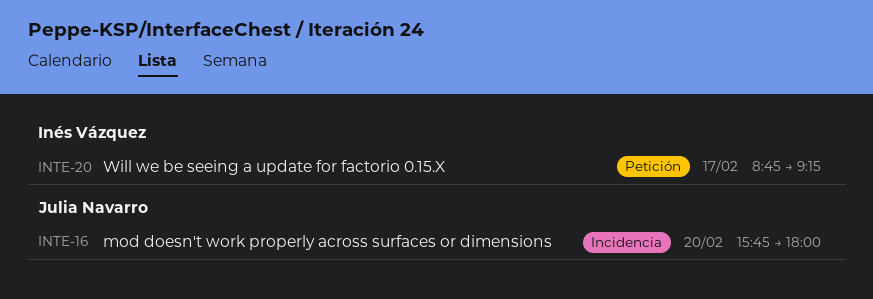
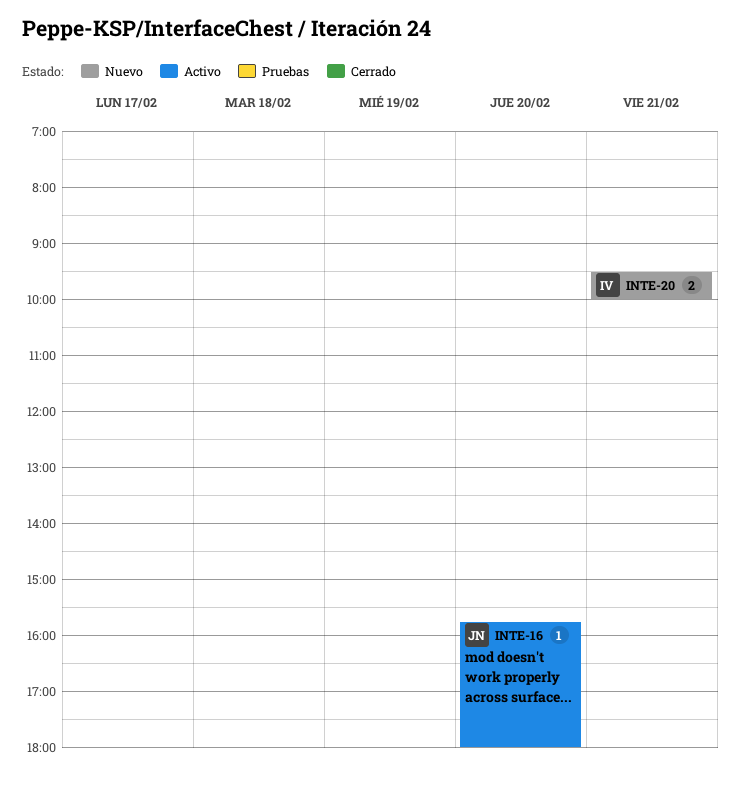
INTE-20, day: Feb 17 -> Feb 21
INTE-20, begins: 08:45 -> 09:30
INTE-20, ends: 09:15 -> 10:00

